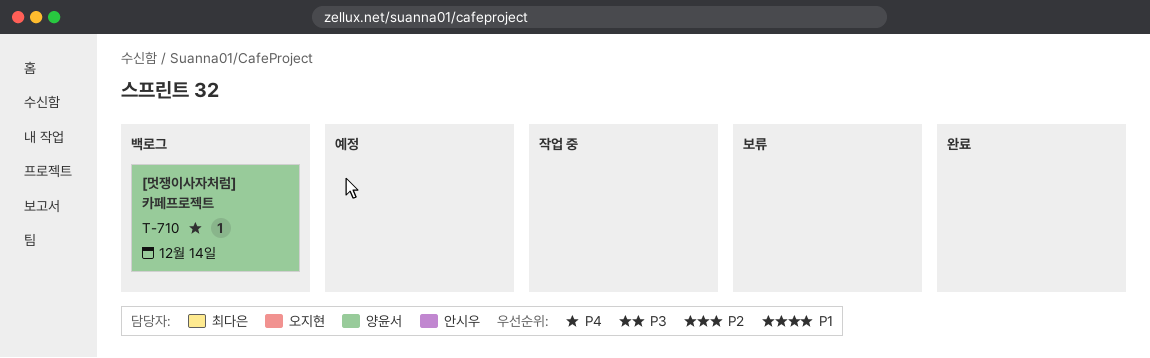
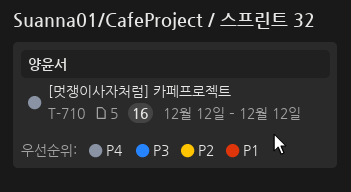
T-710, estimate: 1 -> 16
T-710, due: Dec 14 -> Dec 12

